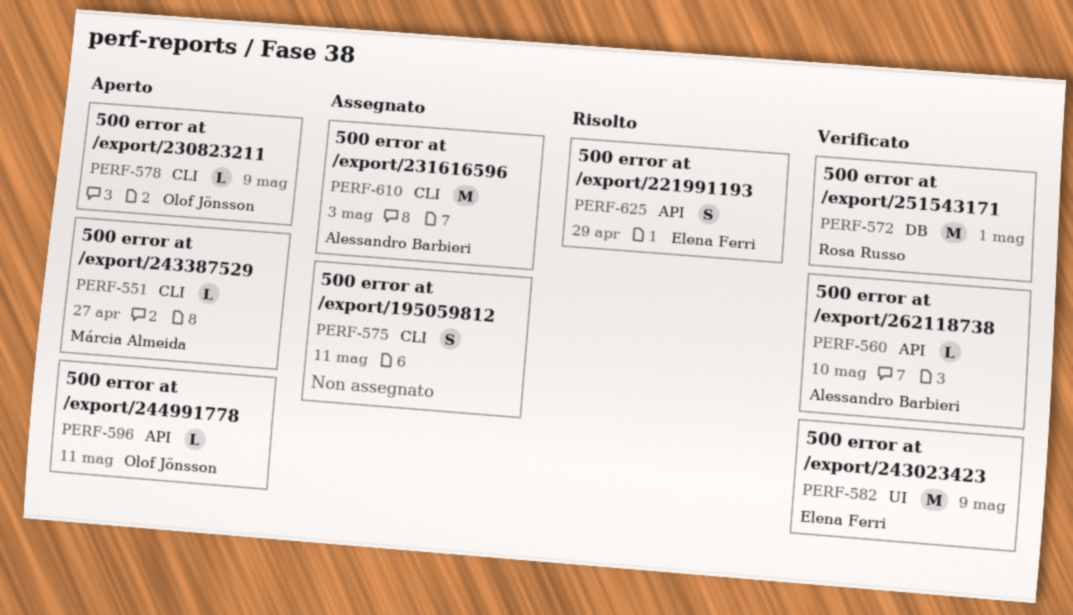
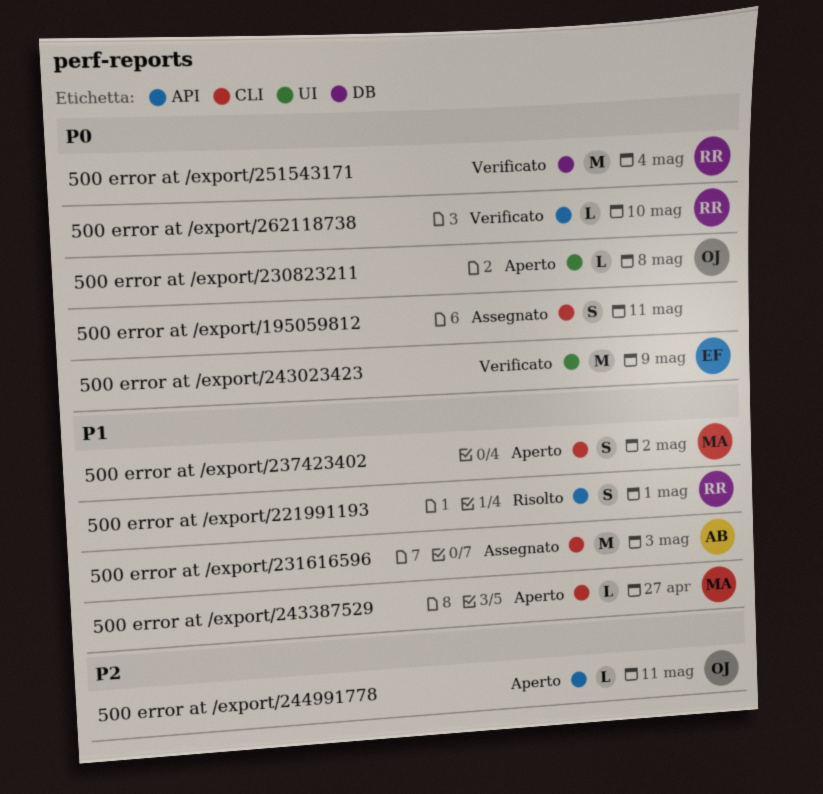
500 error at /export/221991193, owner: Elena Ferri -> Rosa Russo
500 error at /export/221991193, due: Apr 29 -> May 1
500 error at /export/230823211, label: CLI -> UI
500 error at /export/230823211, due: May 9 -> May 8
500 error at /export/237423402: none -> present
500 error at /export/251543171, due: May 1 -> May 4
500 error at /export/262118738, owner: Alessandro Barbieri -> Rosa Russo

